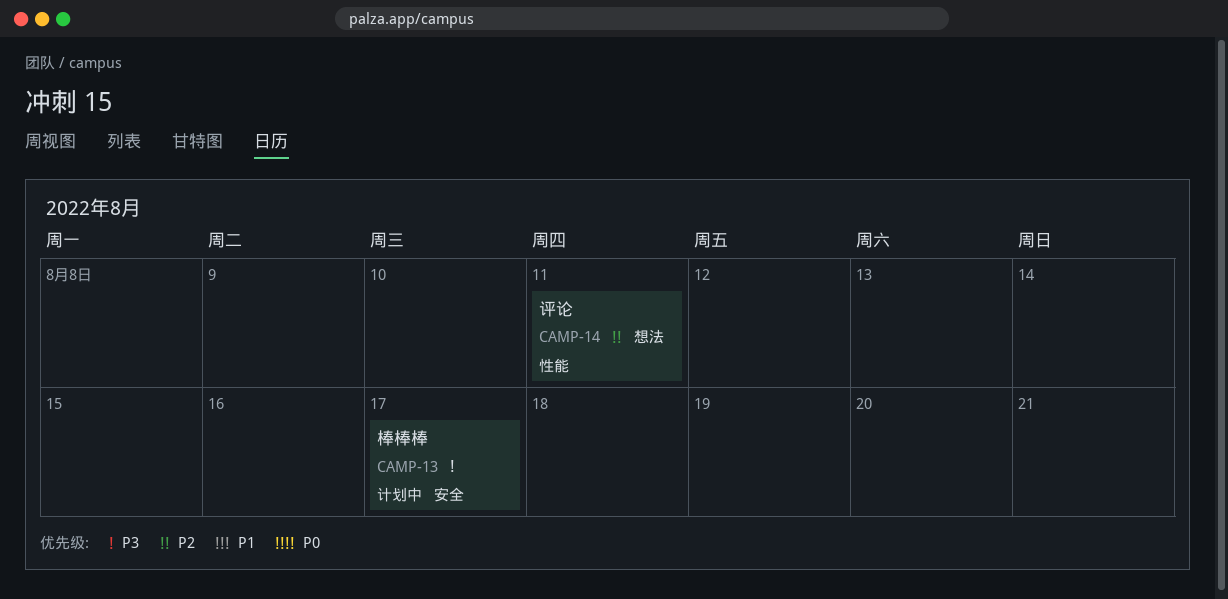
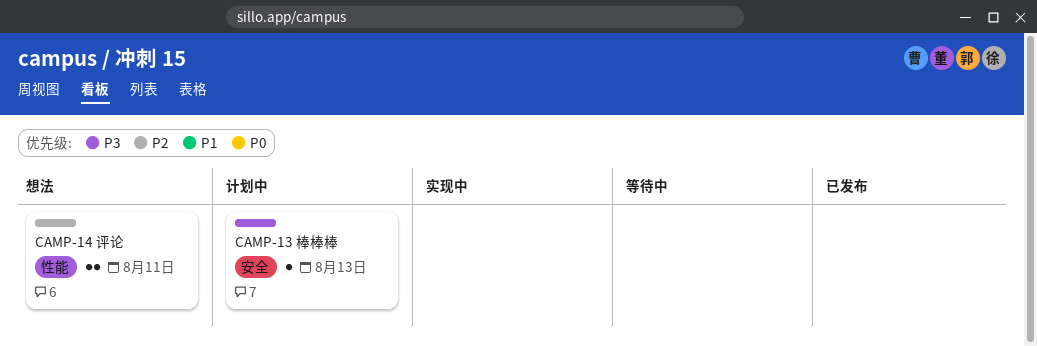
CAMP-13, due: Aug 17 -> Aug 13

